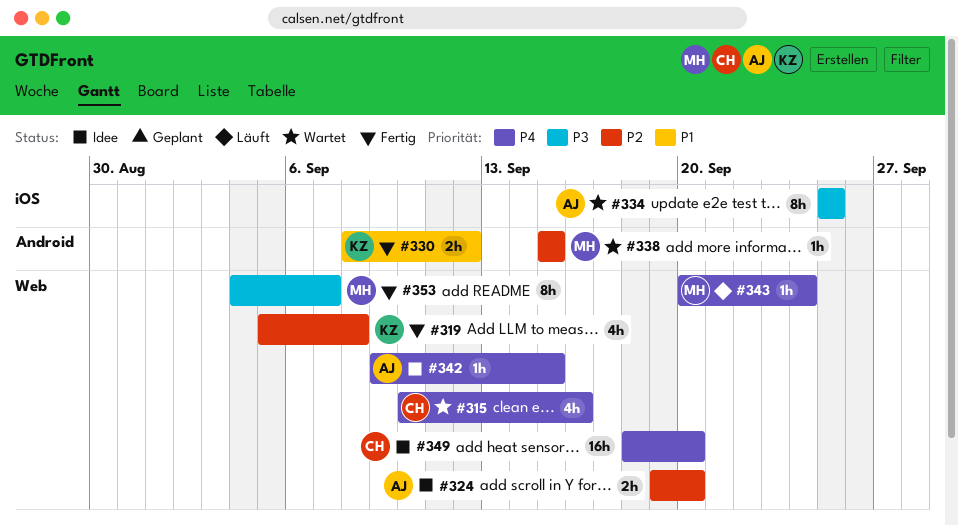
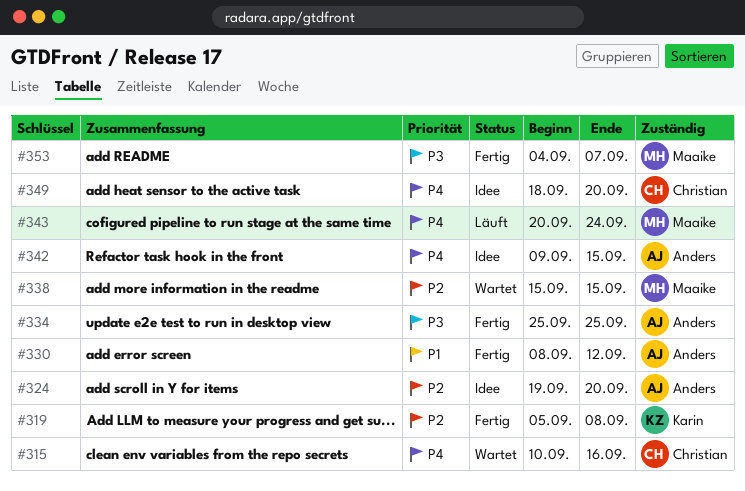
#330, owner: Karin -> Anders
#334, status: Wartet -> Fertig

